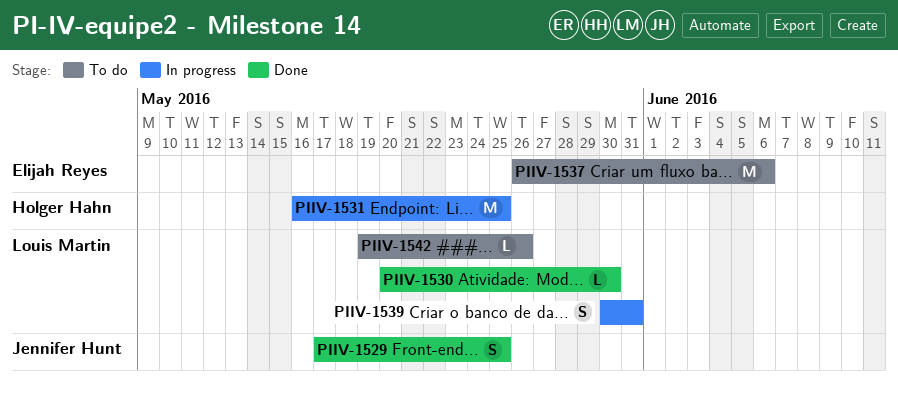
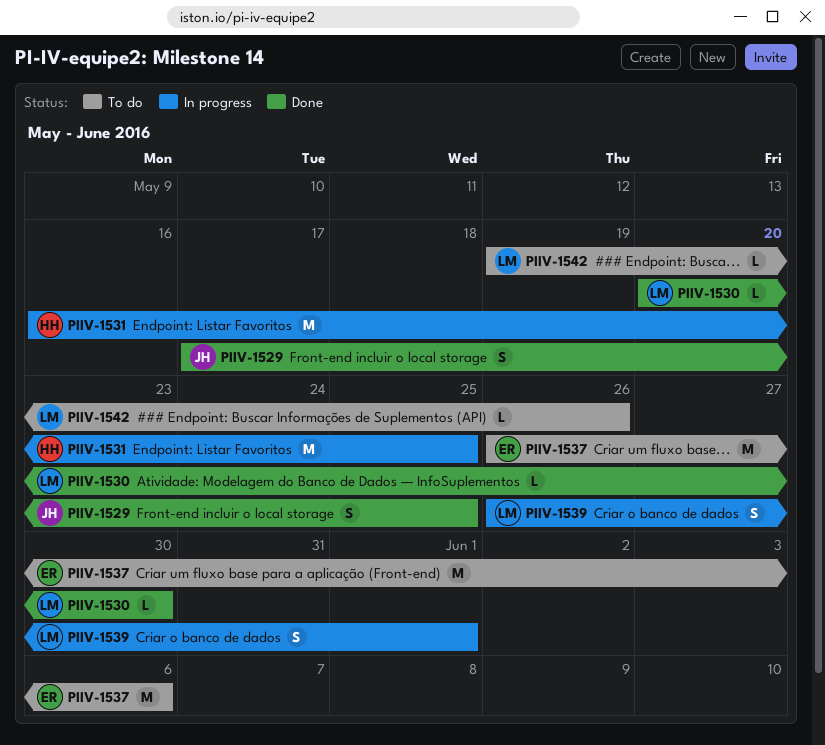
PIIV-1539, start: May 30 -> May 26
PIIV-1539, due: May 31 -> Jun 1

